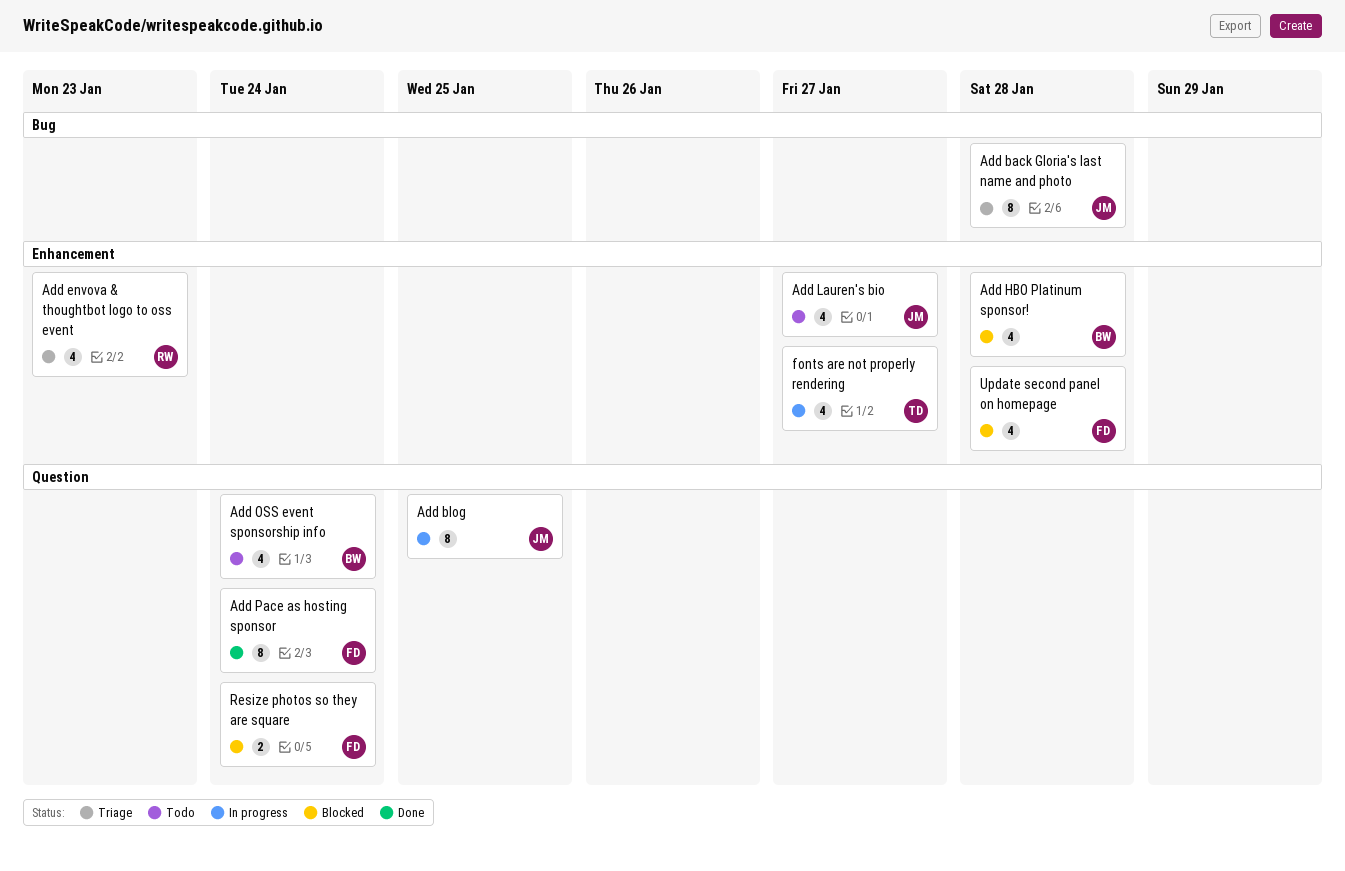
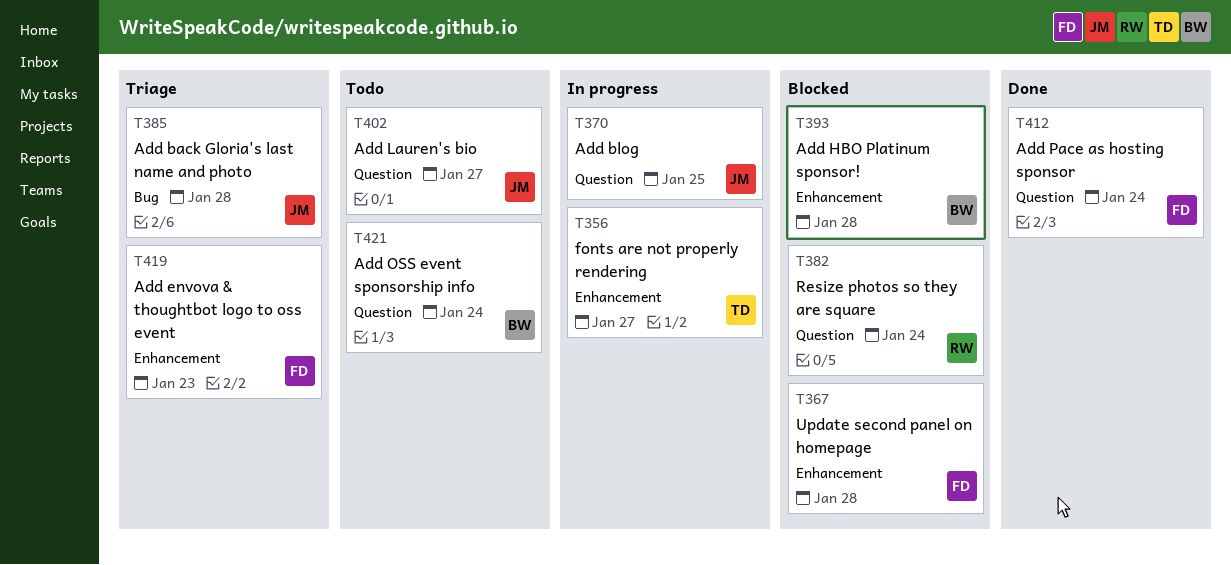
Add envova & thoughtbot logo to oss event, owner: RW -> FD
Add Lauren's bio, label: Enhancement -> Question
Resize photos so they are square, owner: FD -> RW

